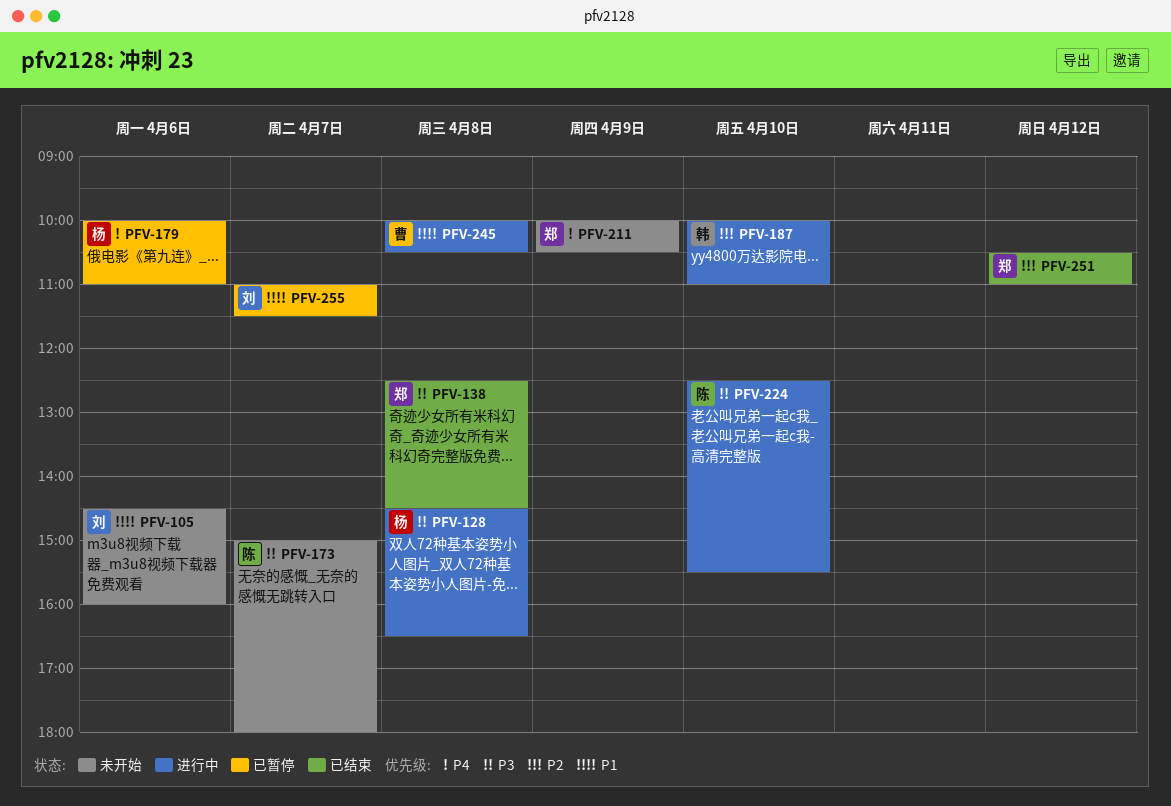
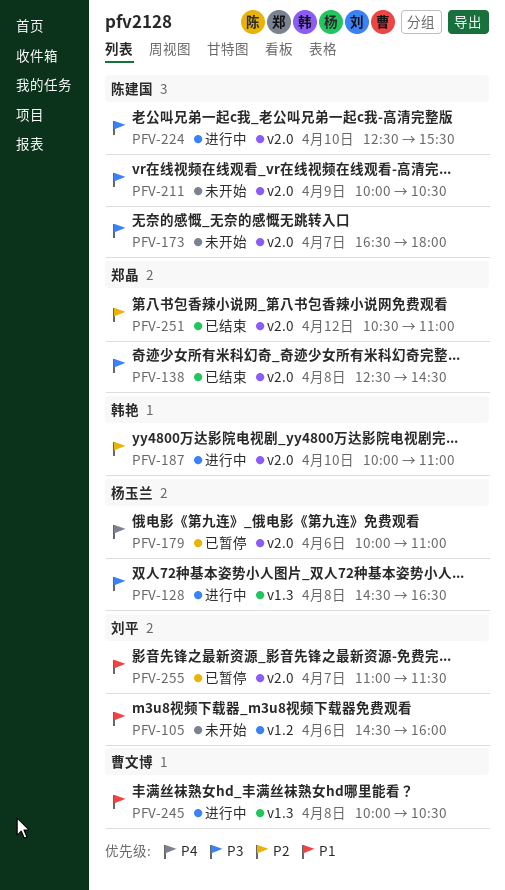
PFV-173, begins: 15:00 -> 16:30
PFV-211, owner: 郑晶 -> 陈建国
PFV-211, priority: P4 -> P3

